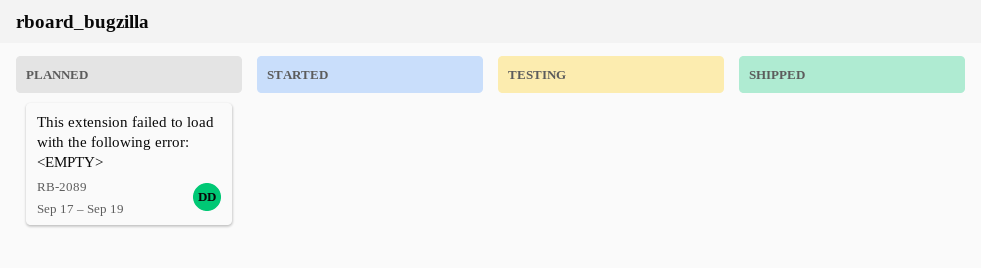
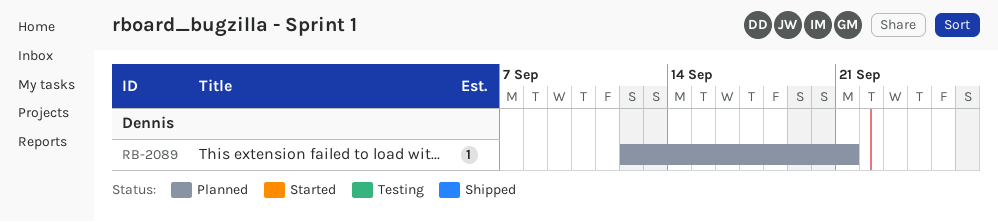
RB-2089, start: Sep 17 -> Sep 12
RB-2089, due: Sep 19 -> Sep 21

